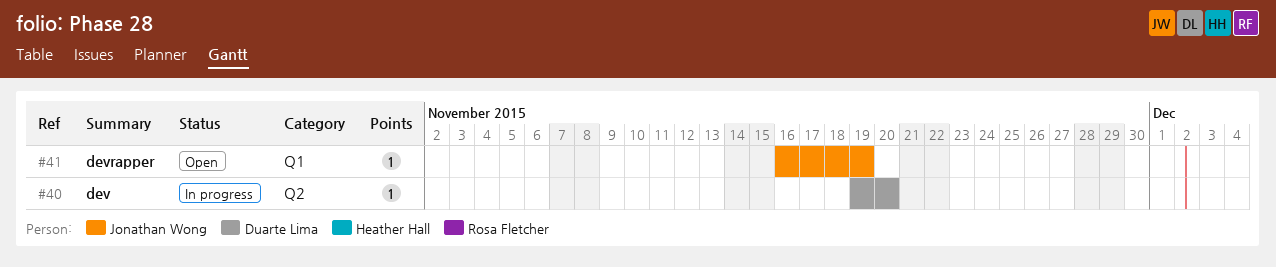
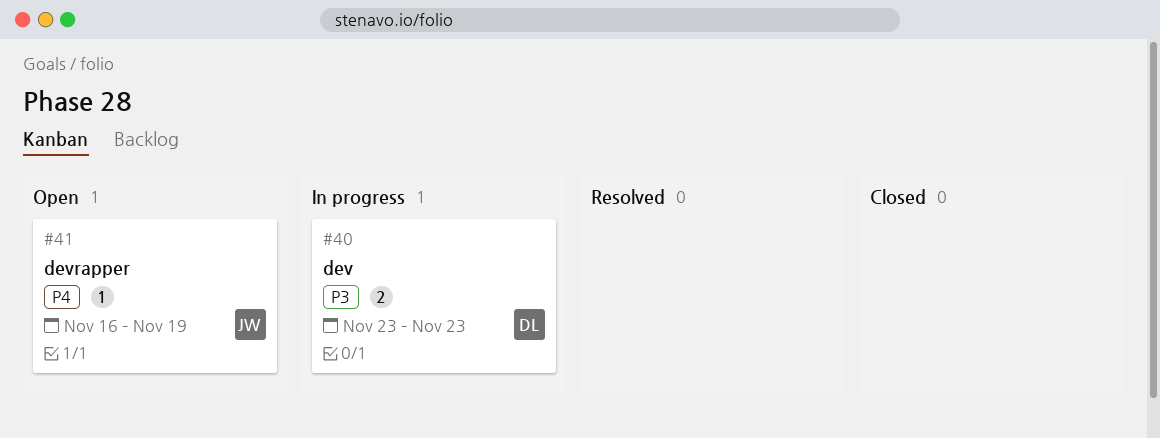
#40, estimate: 1 -> 2
#40, start: Nov 19 -> Nov 23
#40, due: Nov 20 -> Nov 23

